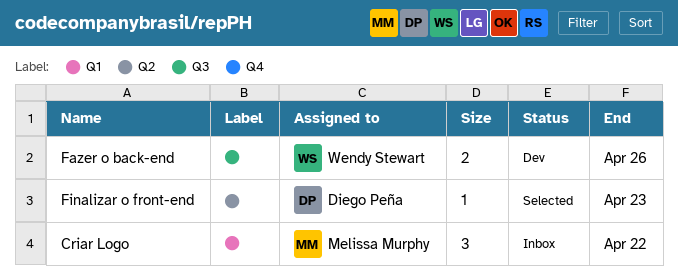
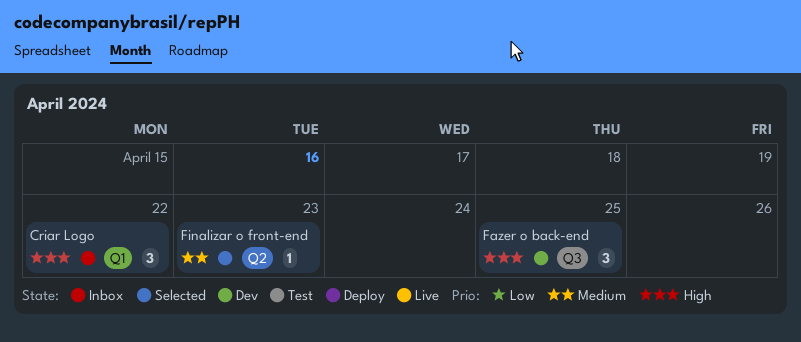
Fazer o back-end, estimate: 2 -> 3
Fazer o back-end, due: Apr 26 -> Apr 25

